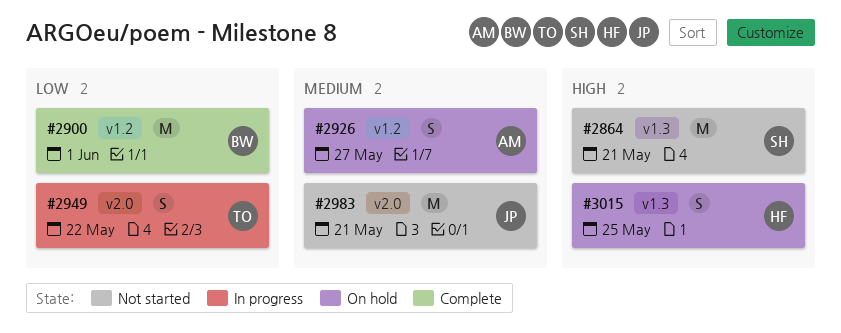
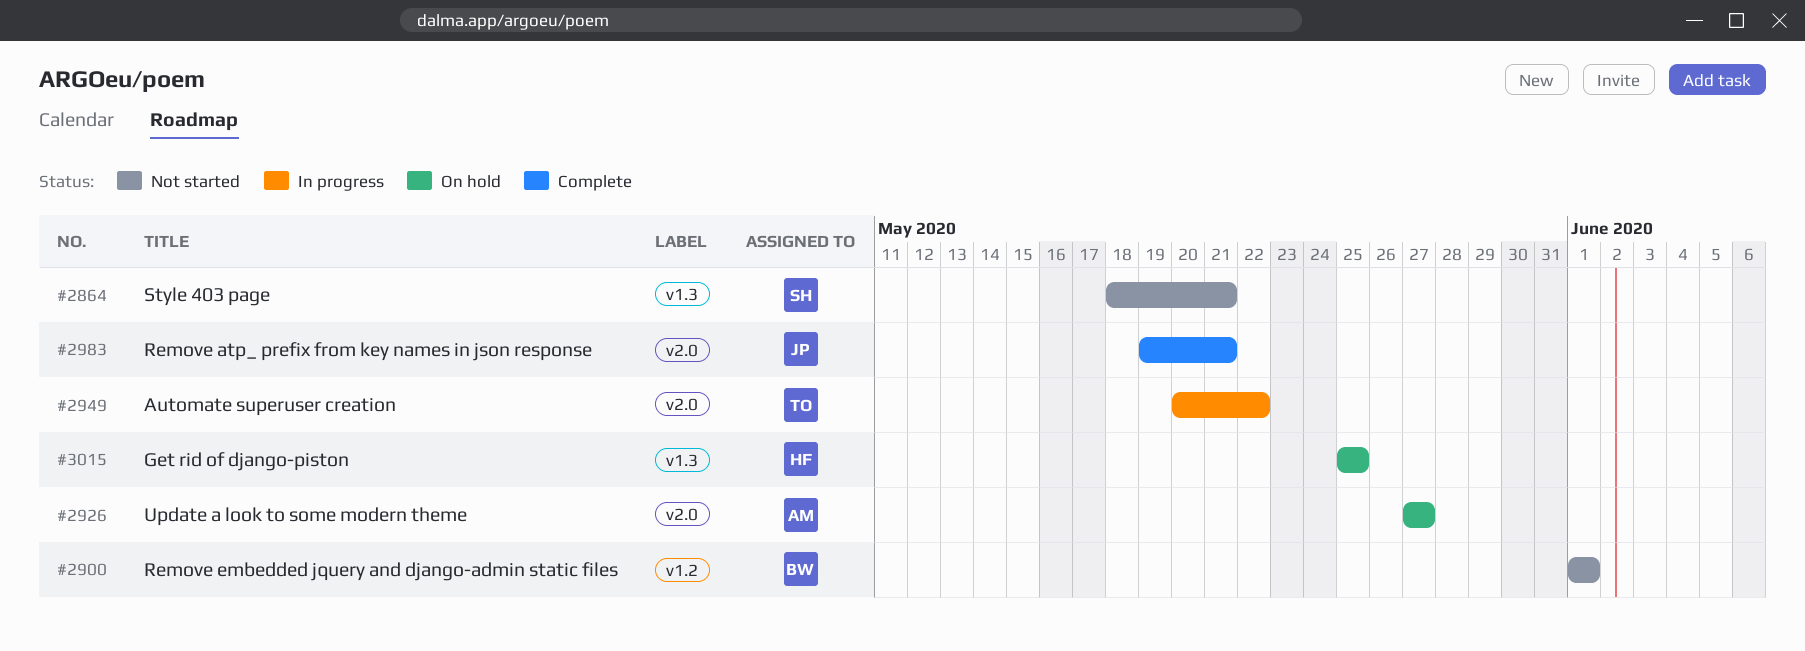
#2900, status: Complete -> Not started
#2926, label: v1.2 -> v2.0
#2983, status: Not started -> Complete

